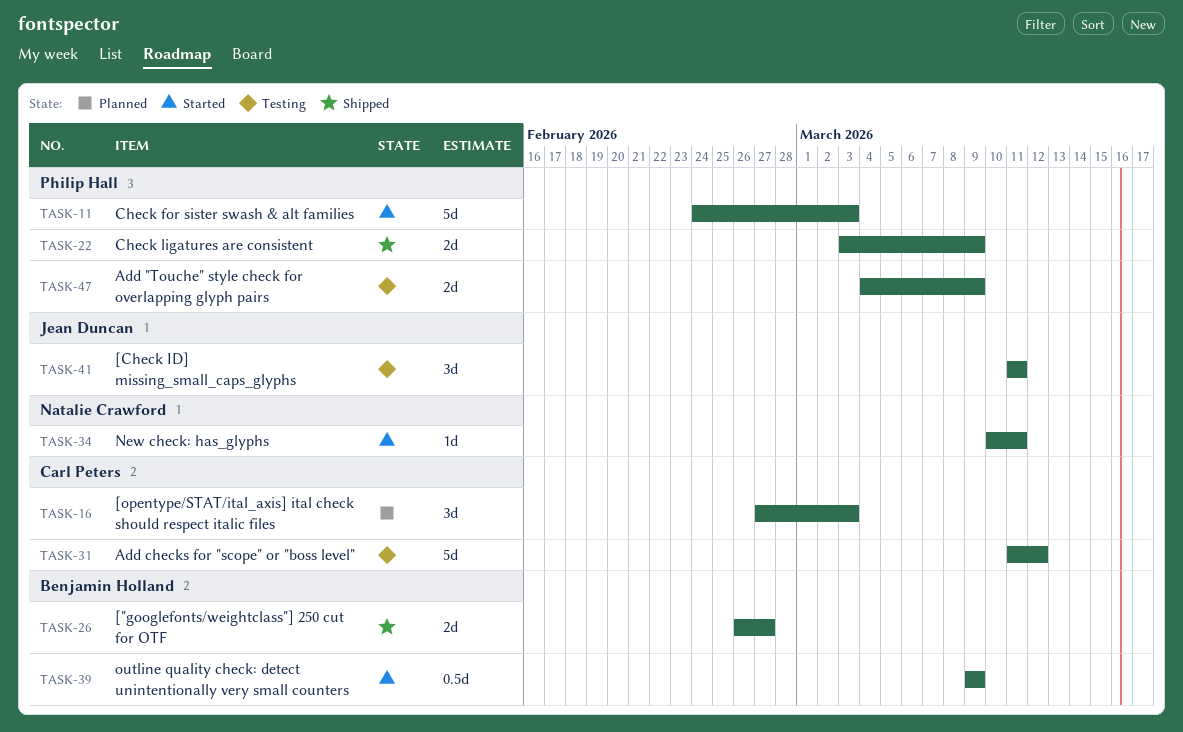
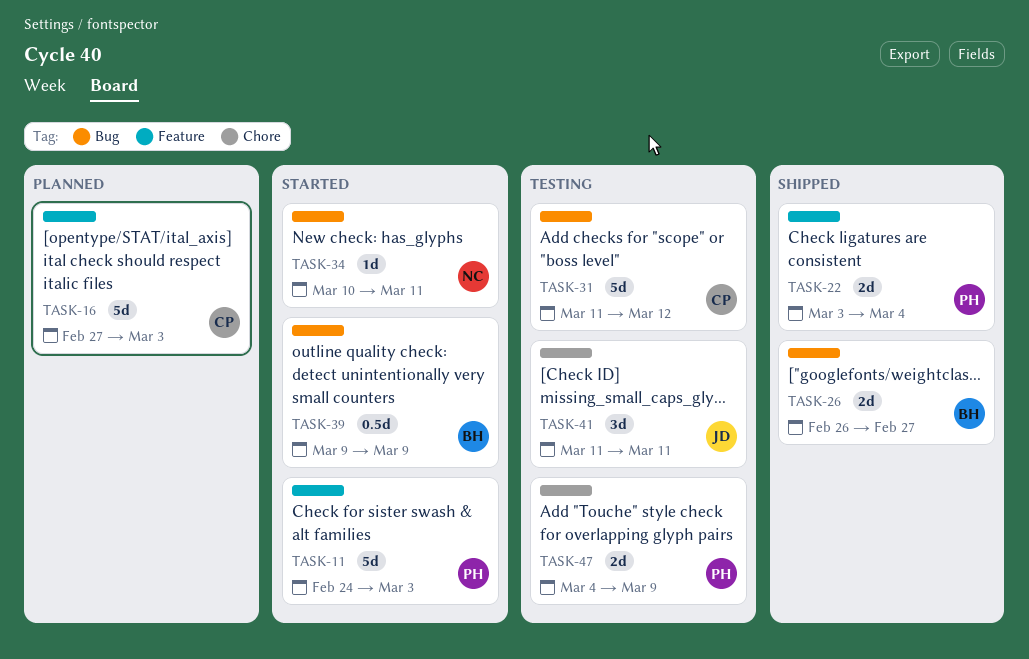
TASK-16, estimate: 3d -> 5d
TASK-22, due: Mar 9 -> Mar 4

